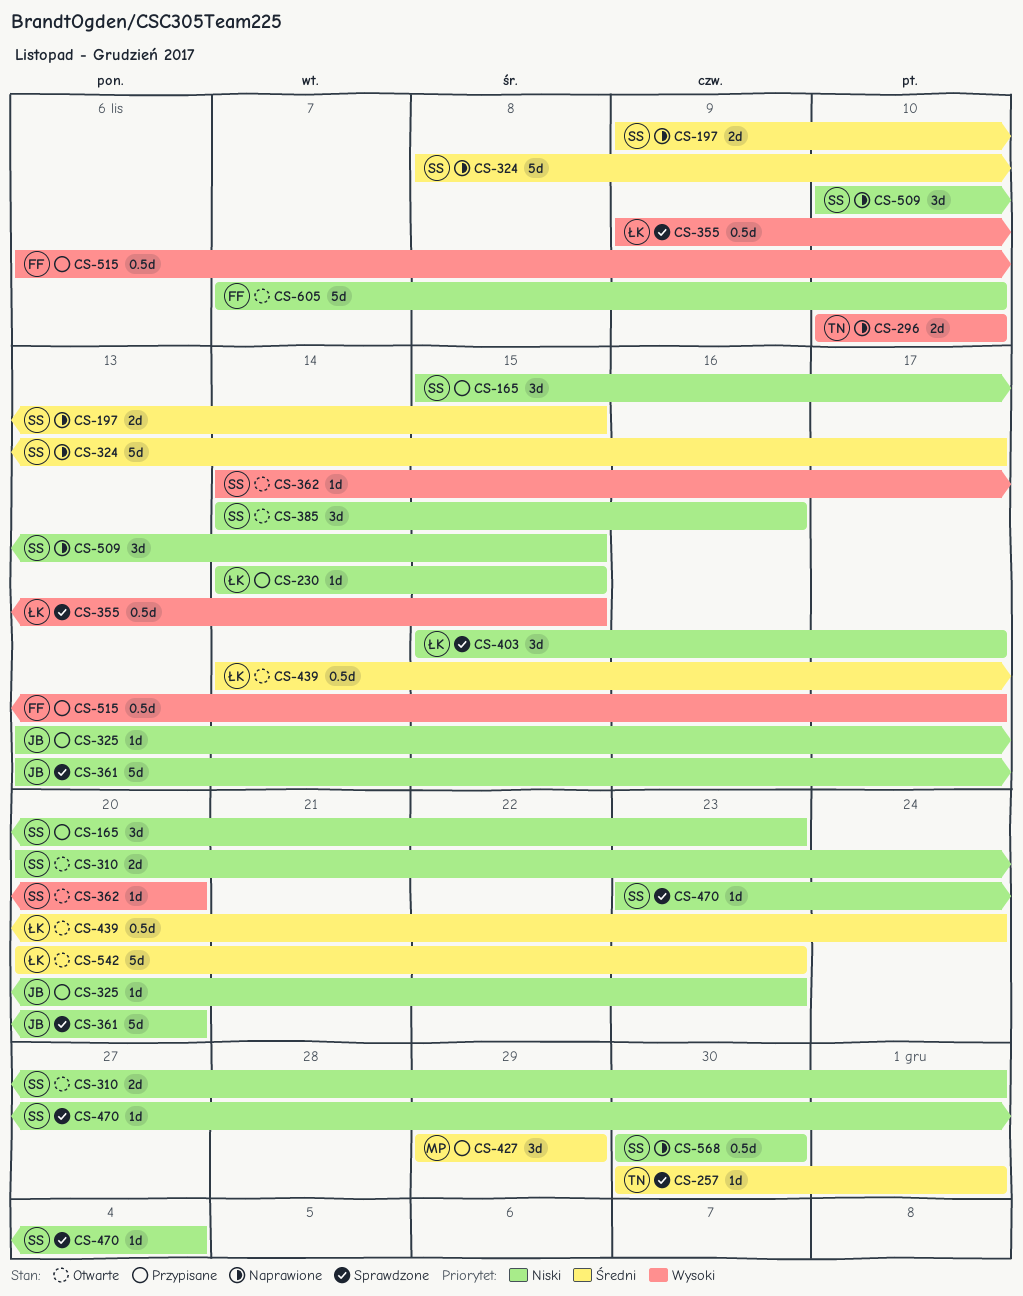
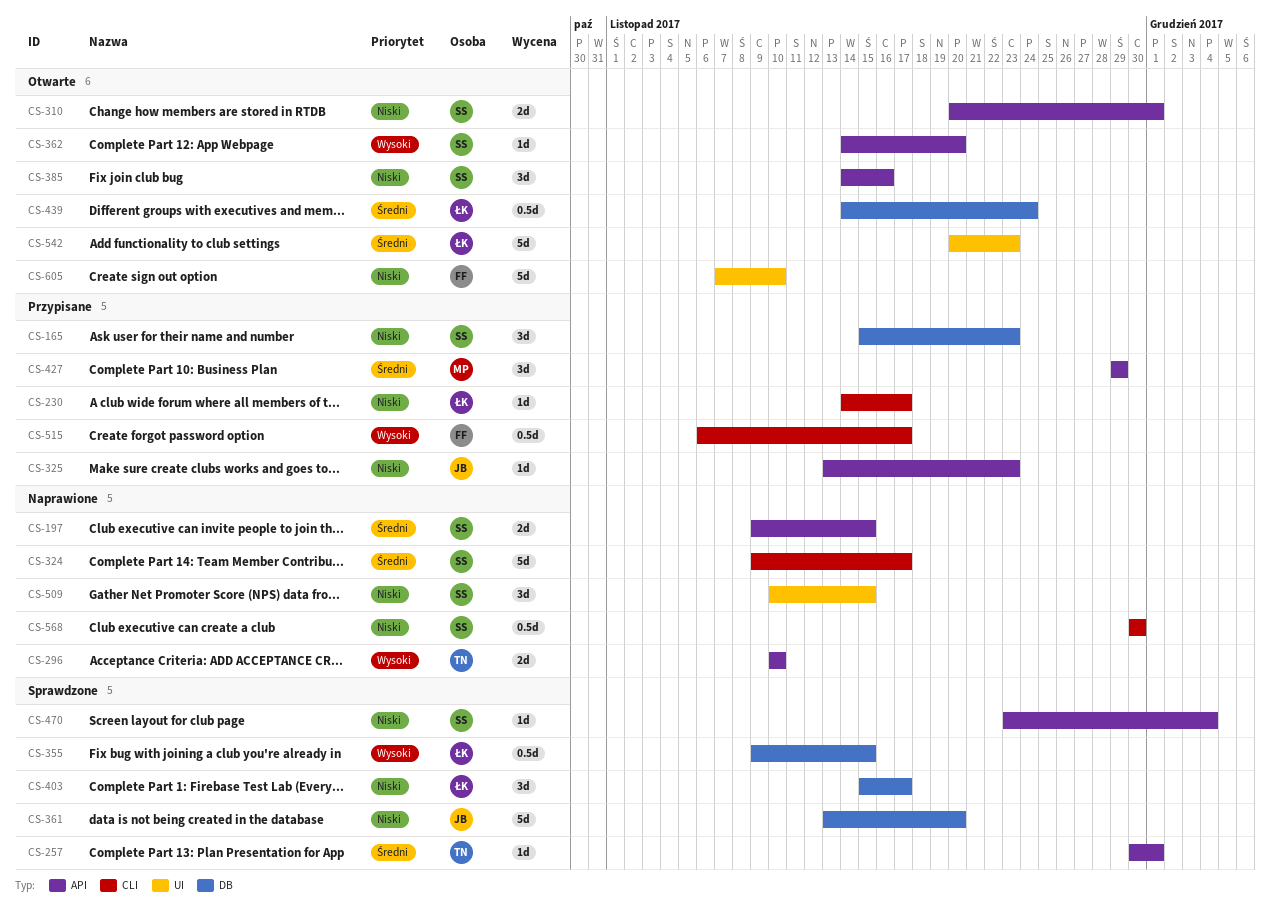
CS-230, due: Nov 15 -> Nov 17
CS-324, start: Nov 8 -> Nov 9

